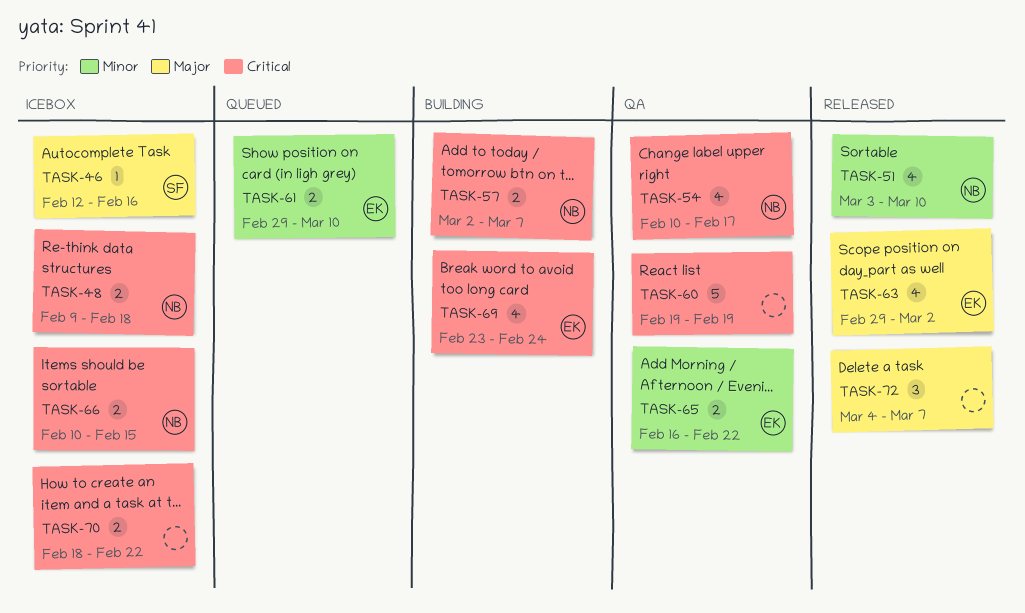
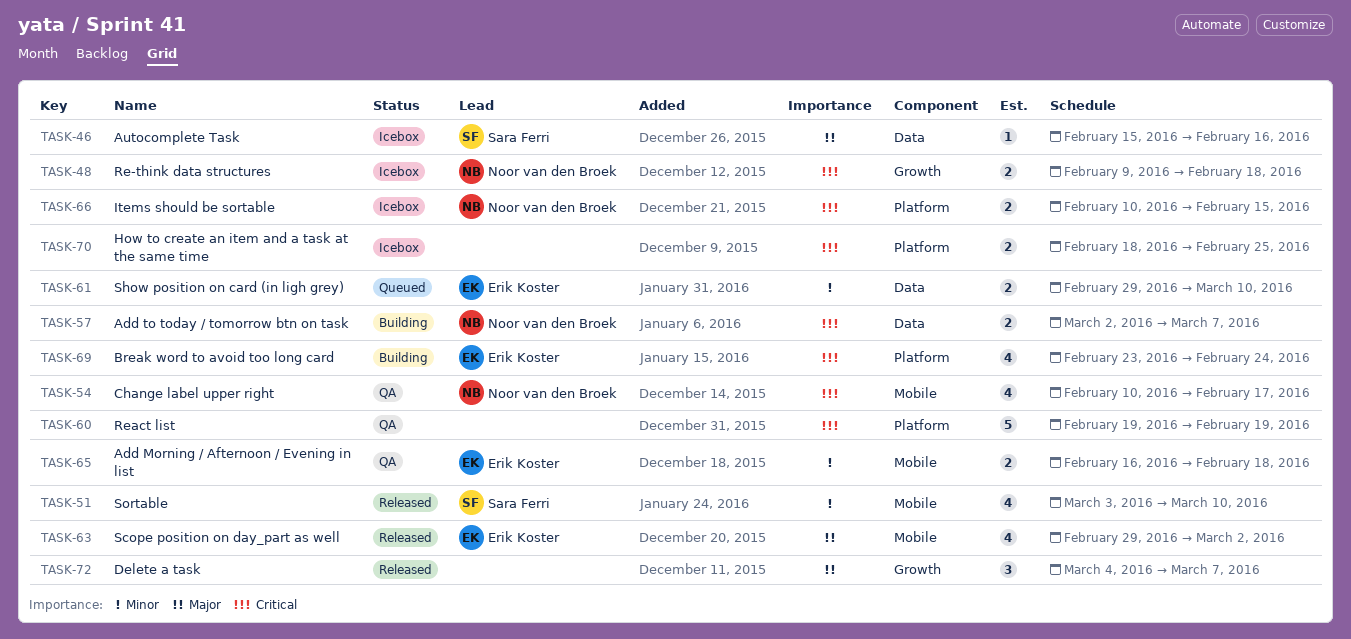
TASK-46, start: Feb 12 -> Feb 15
TASK-51, owner: Noor van den Broek -> Sara Ferri
TASK-65, due: Feb 22 -> Feb 18
TASK-70, due: Feb 22 -> Feb 25

